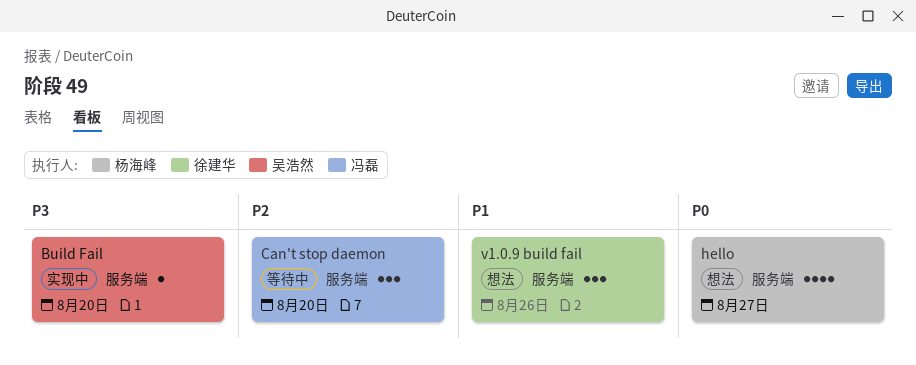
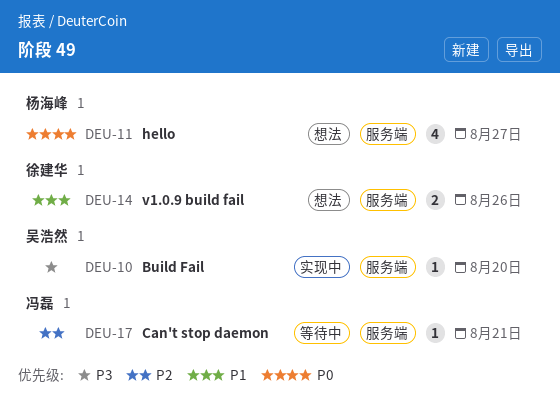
Can't stop daemon, estimate: 3 -> 1
Can't stop daemon, due: Aug 20 -> Aug 21
v1.0.9 build fail, estimate: 3 -> 2

